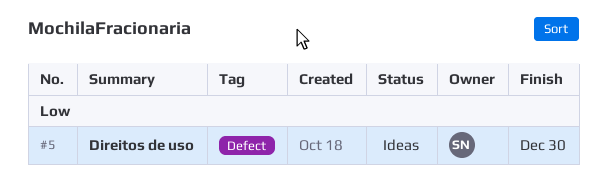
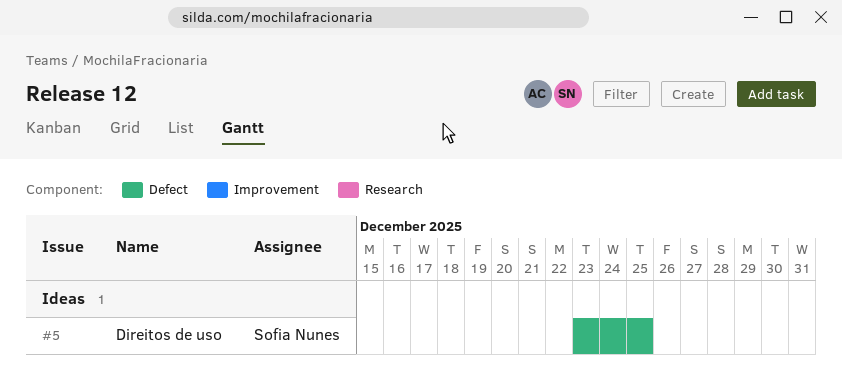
#5, due: Dec 30 -> Dec 25

